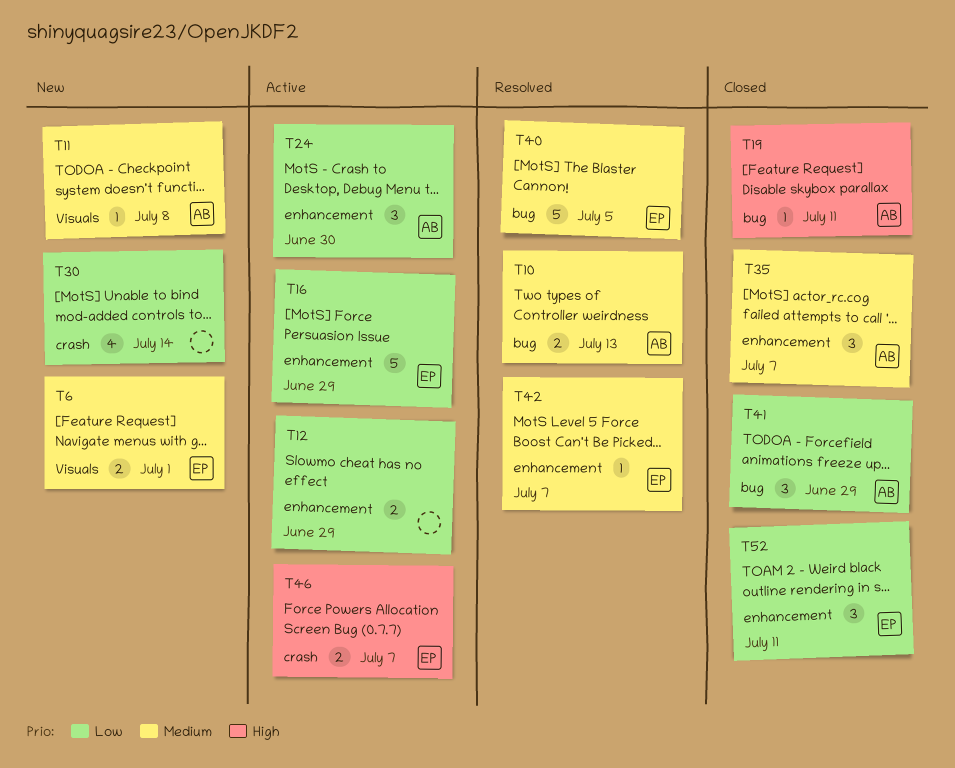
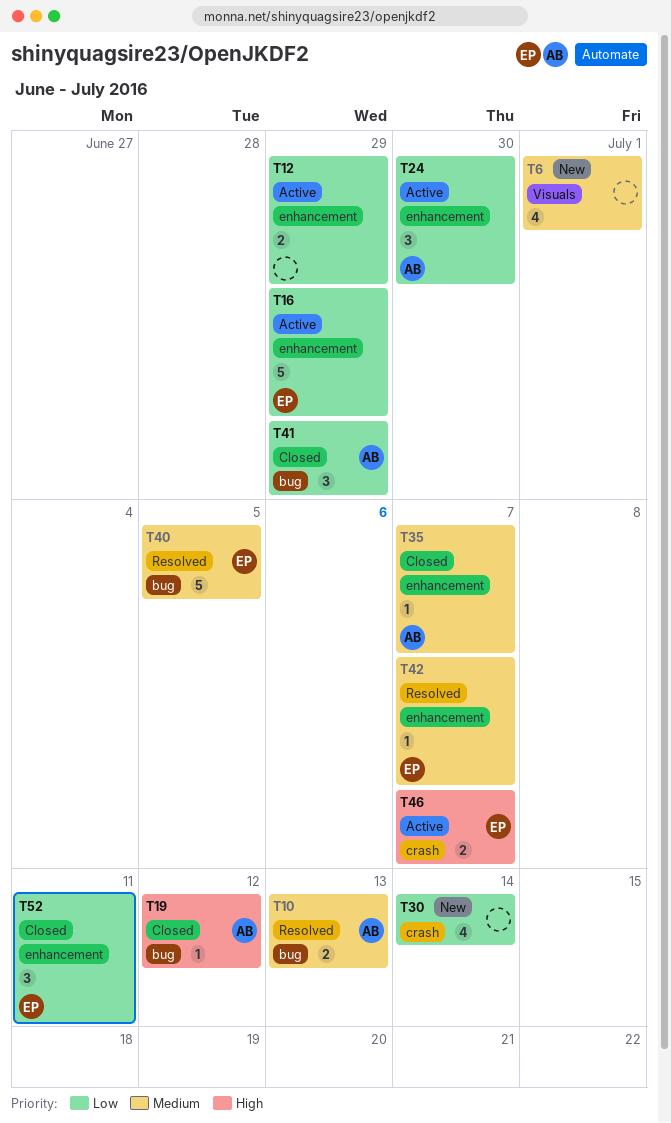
T6, owner: EP -> none
T6, estimate: 2 -> 4
T11: present -> none
T19, due: Jul 11 -> Jul 12
T35, estimate: 3 -> 1

